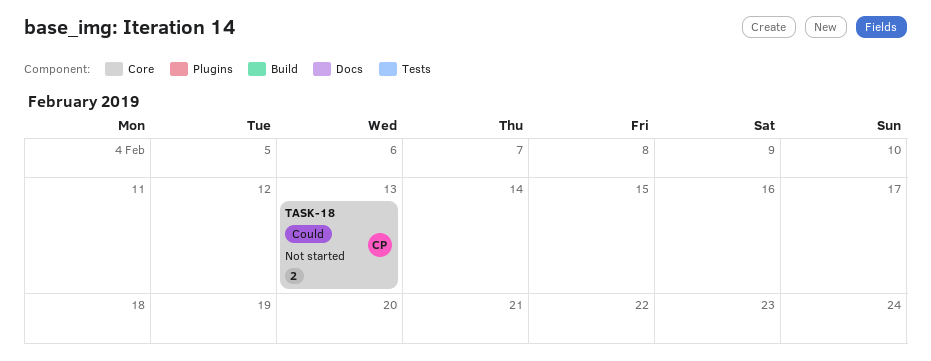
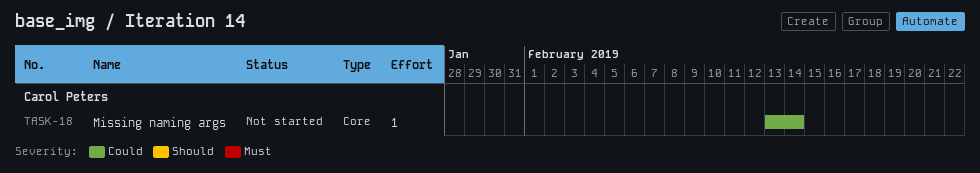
TASK-18, estimate: 2 -> 1
TASK-18, due: Feb 13 -> Feb 14

